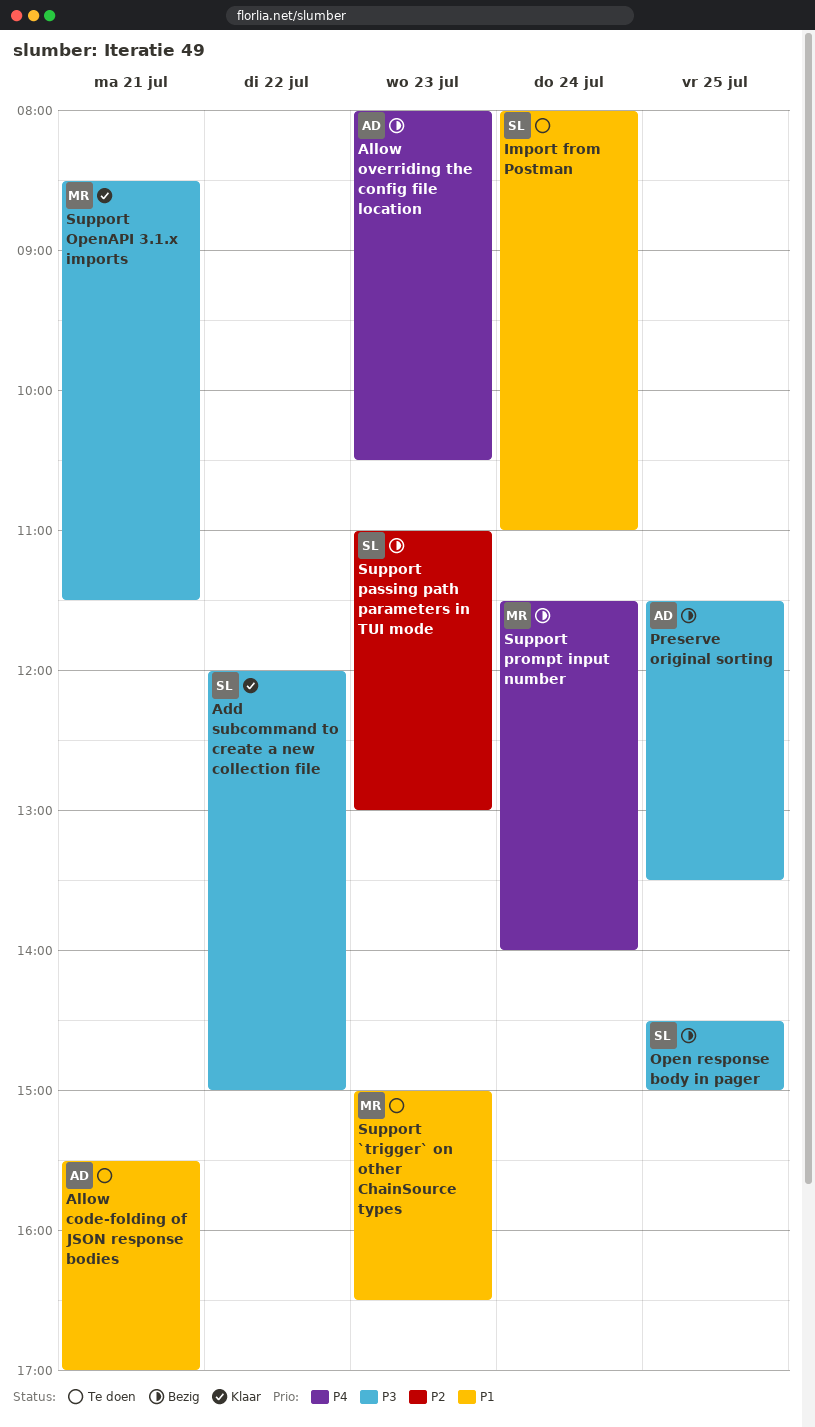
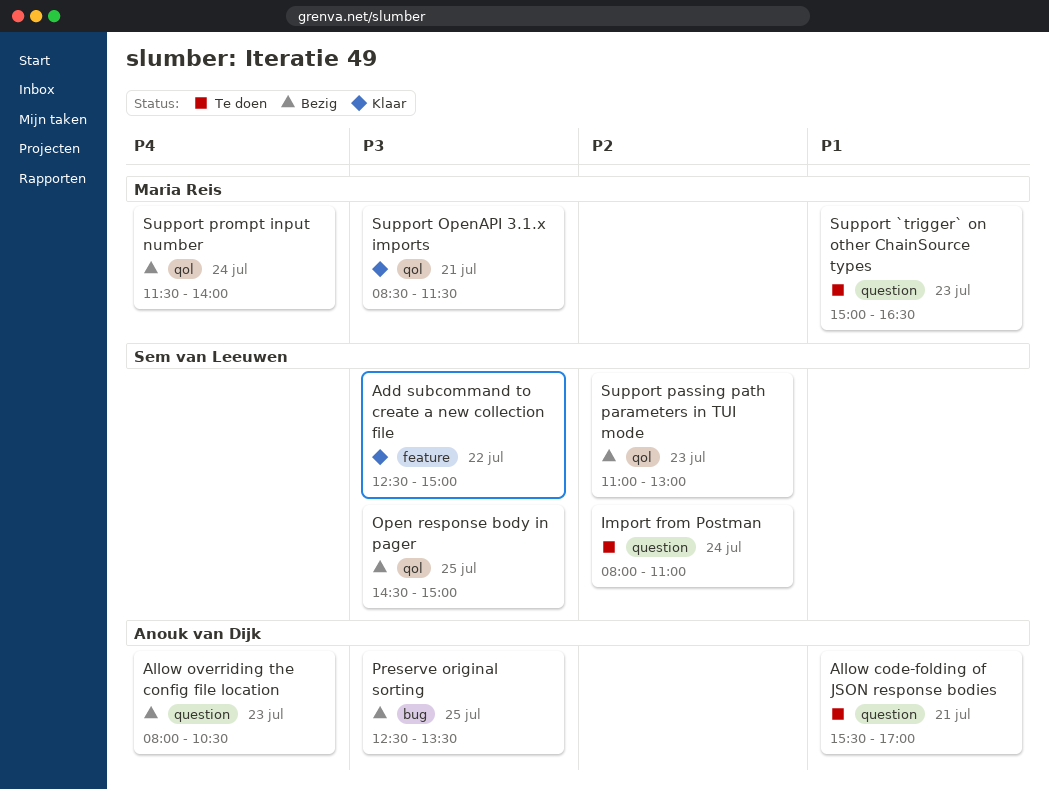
Add subcommand to create a new collection file, begins: 12:00 -> 12:30
Import from Postman, priority: P1 -> P2
Preserve original sorting, begins: 11:30 -> 12:30

